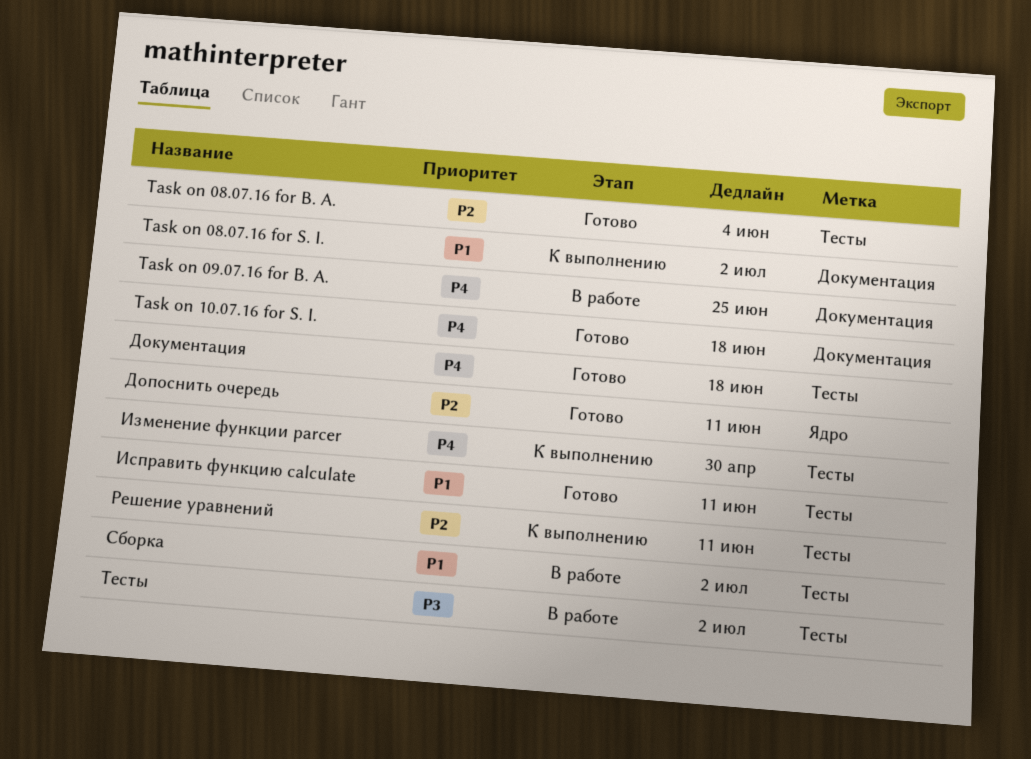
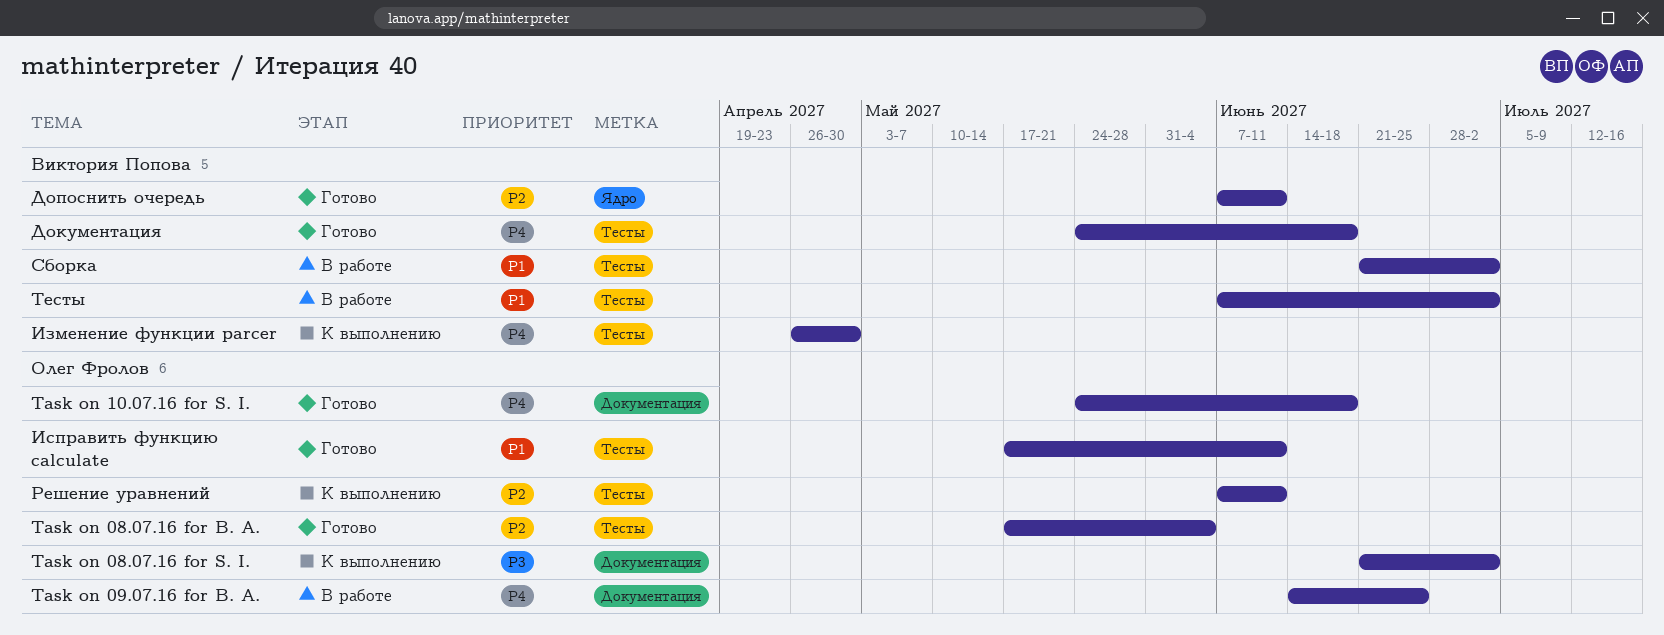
Task on 08.07.16 for S. I., priority: P1 -> P3
Тесты, priority: P3 -> P1

